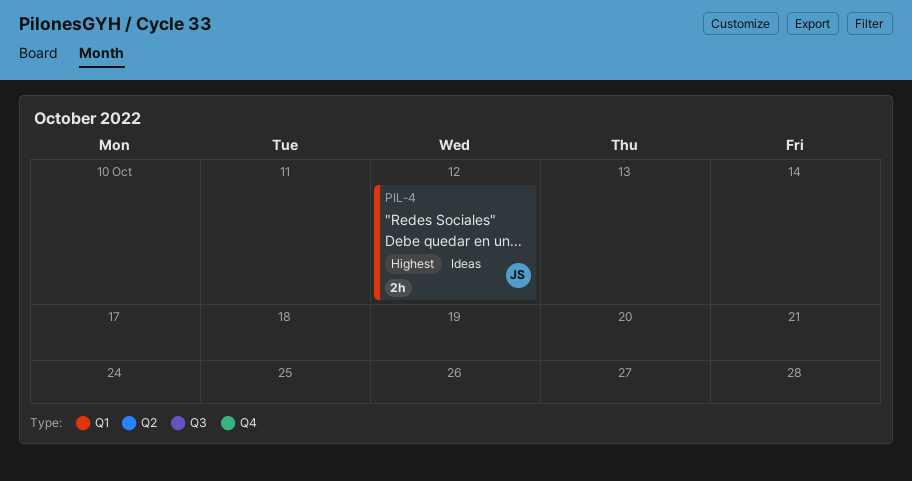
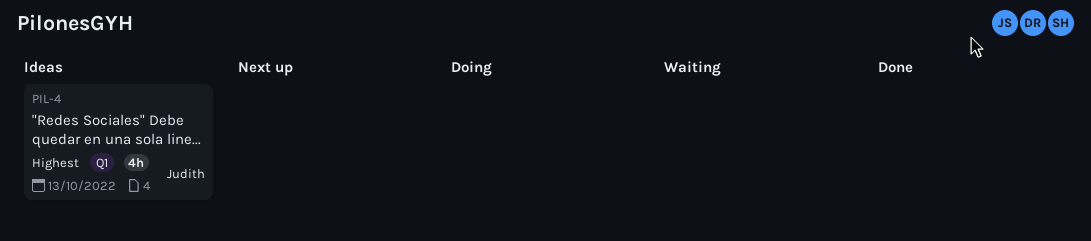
PIL-4, estimate: 2h -> 4h
PIL-4, due: Oct 12 -> Oct 13

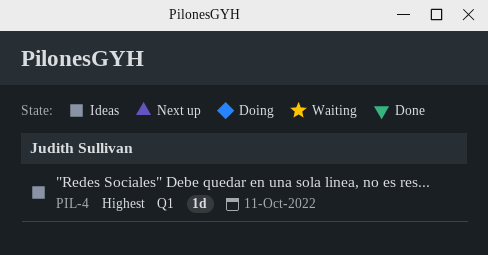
PIL-4, estimate: 4h -> 1d
PIL-4, due: Oct 13 -> Oct 11

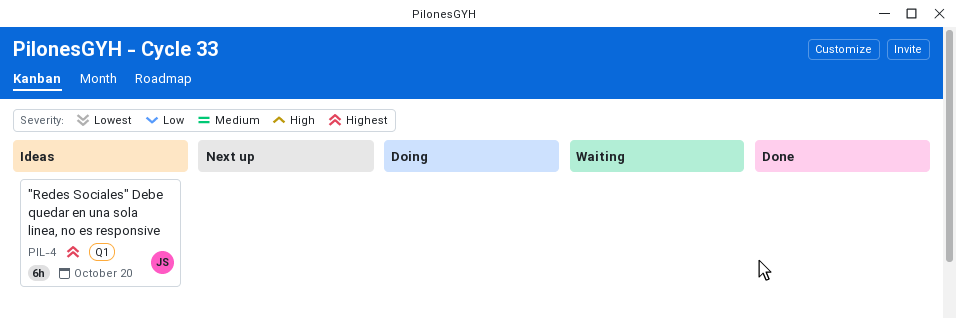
PIL-4, estimate: 1d -> 6h
PIL-4, due: Oct 11 -> Oct 20

